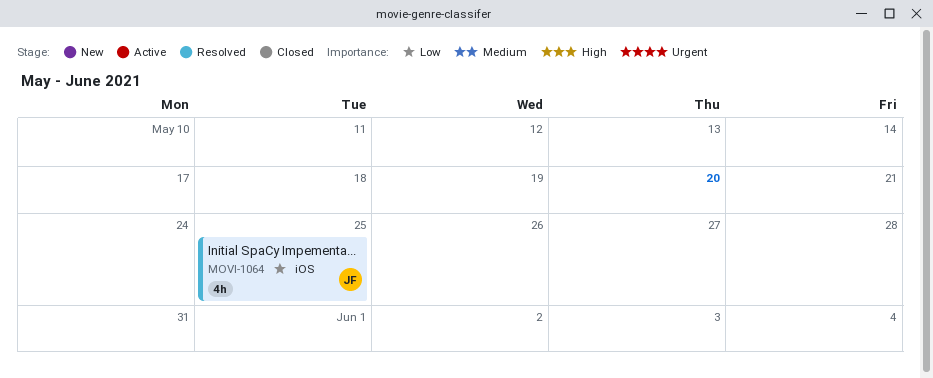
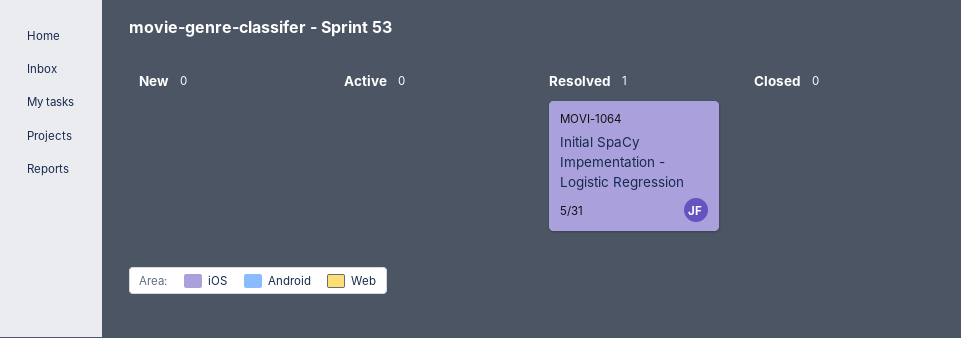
MOVI-1064, due: May 25 -> May 31

